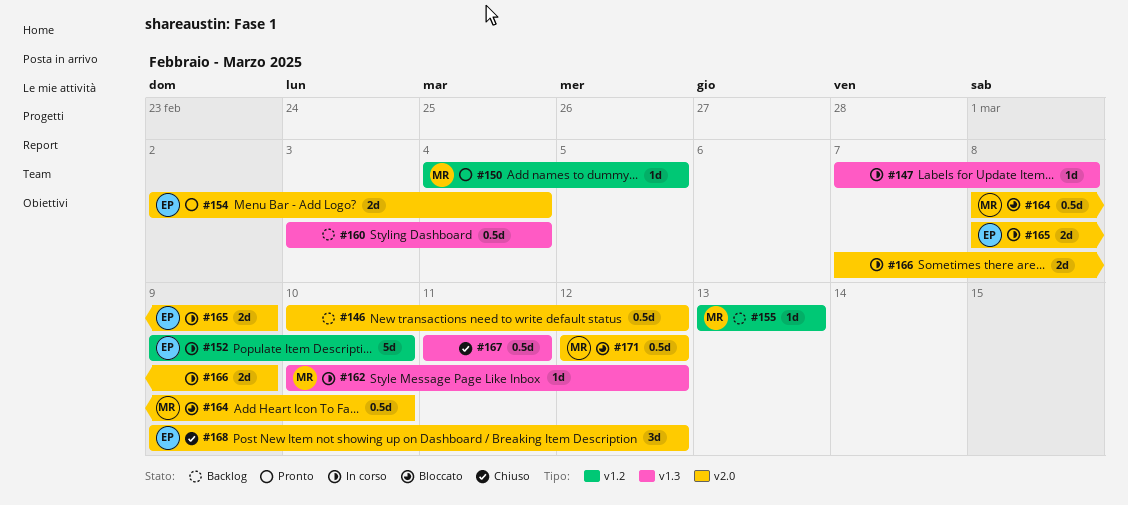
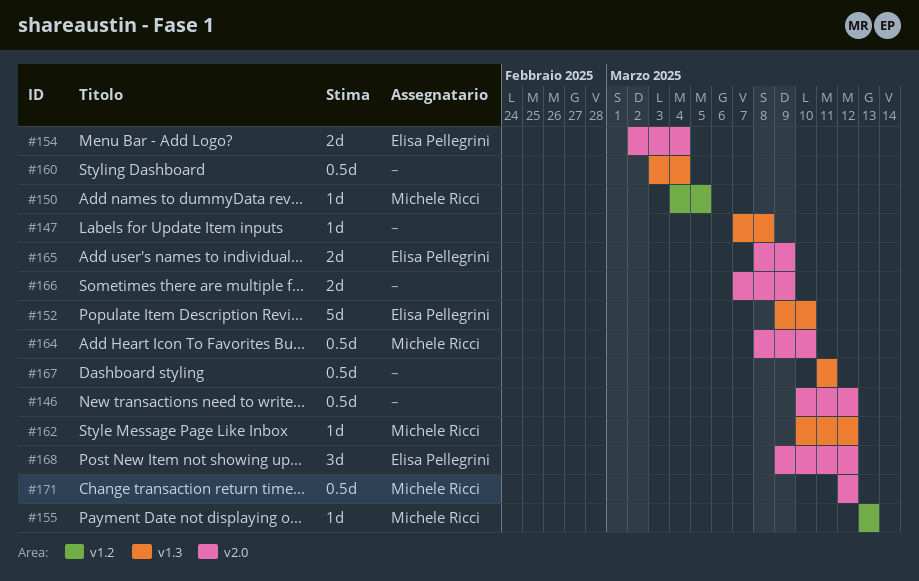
#152, label: v1.2 -> v1.3

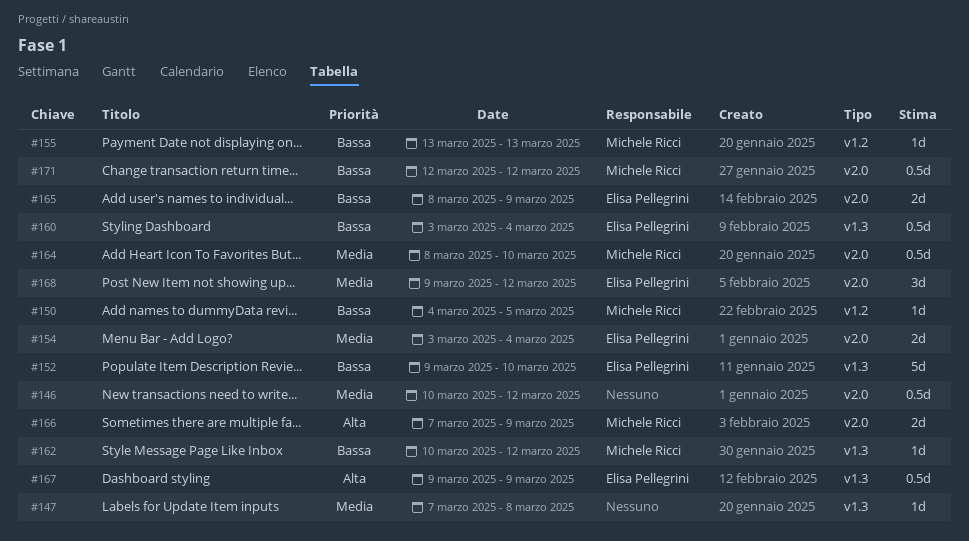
#154, start: Mar 2 -> Mar 3
#160, owner: none -> Elisa Pellegrini
#166, owner: none -> Michele Ricci
#167, owner: none -> Elisa Pellegrini
#167, start: Mar 11 -> Mar 9
#167, due: Mar 11 -> Mar 9

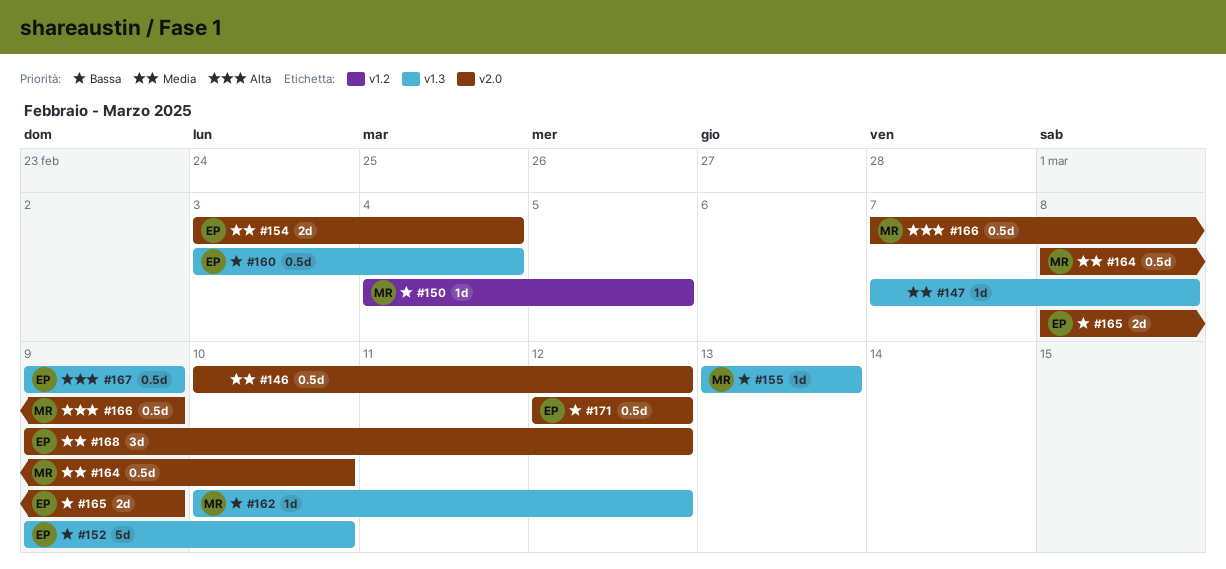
#155, label: v1.2 -> v1.3
#166, estimate: 2d -> 0.5d
#171, owner: Michele Ricci -> Elisa Pellegrini

